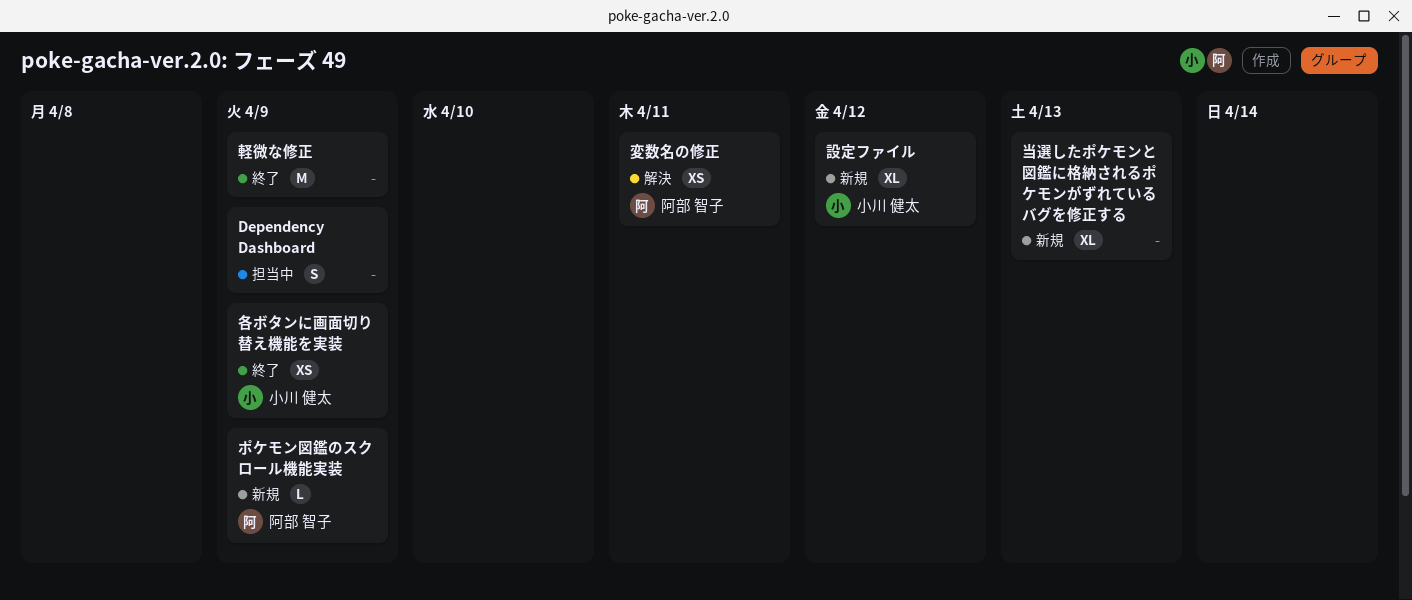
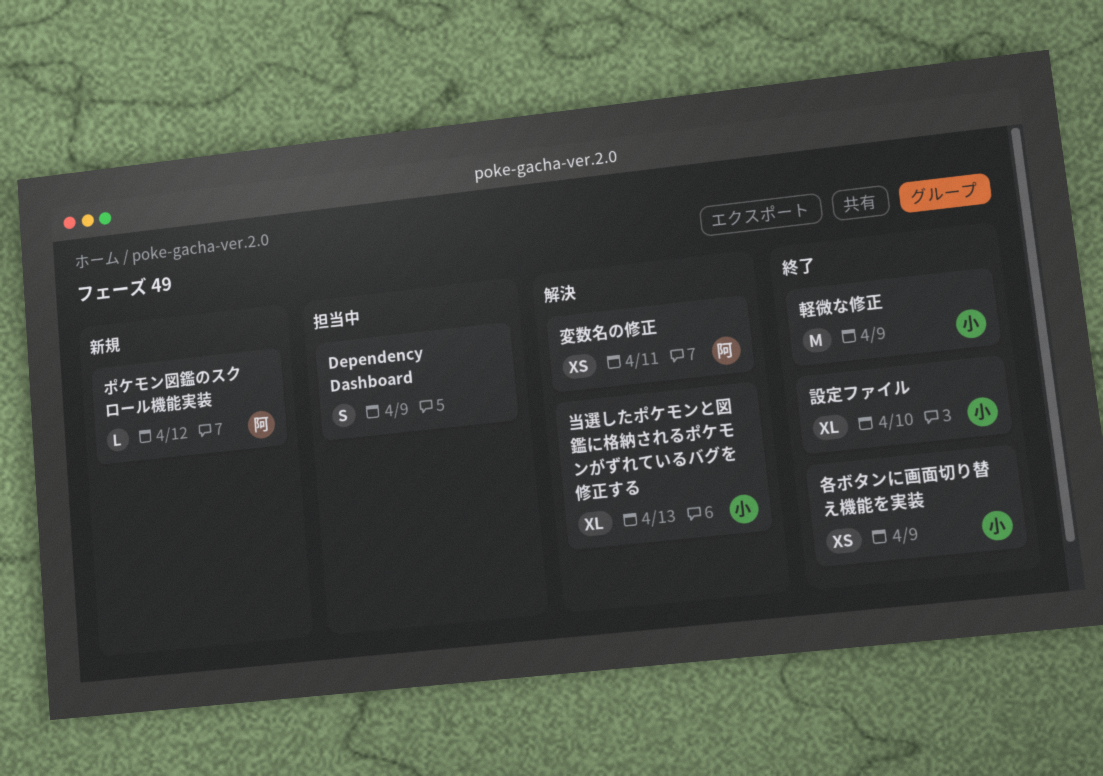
ポケモン図鑑のスクロール機能実装, due: Apr 9 -> Apr 12
当選したポケモンと図鑑に格納されるポケモンがずれているバグを修正する, status: 新規 -> 解決
当選したポケモンと図鑑に格納されるポケモンがずれているバグを修正する, owner: none -> 小川 健太
設定ファイル, status: 新規 -> 終了
設定ファイル, due: Apr 12 -> Apr 10
軽微な修正, owner: none -> 小川 健太

